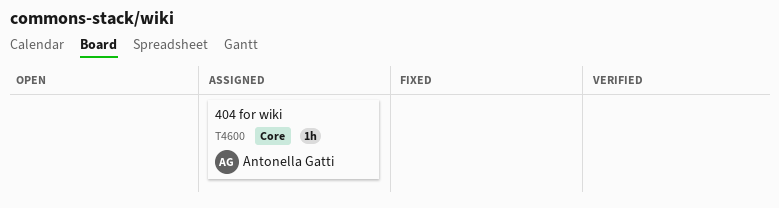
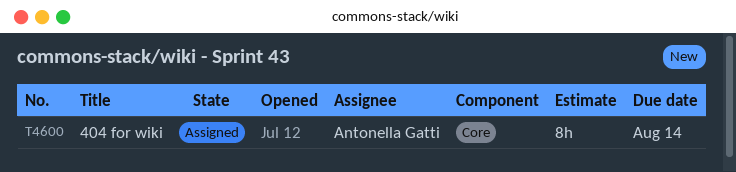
T4600, estimate: 1h -> 8h

